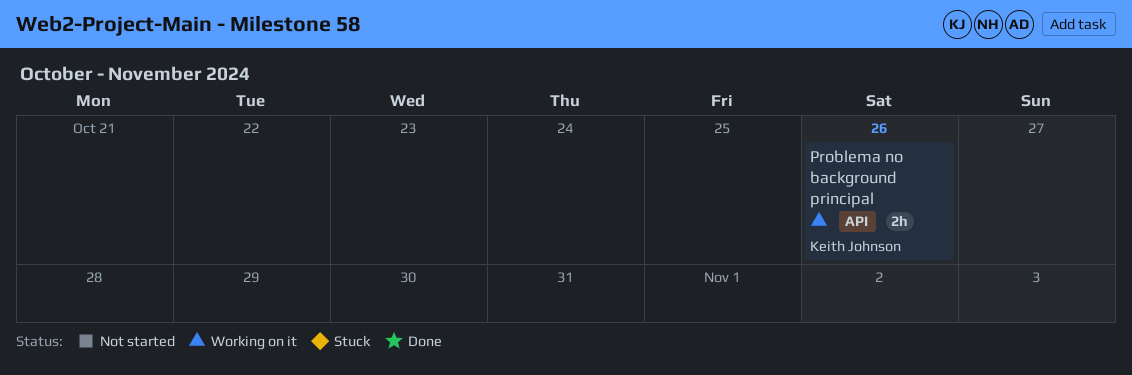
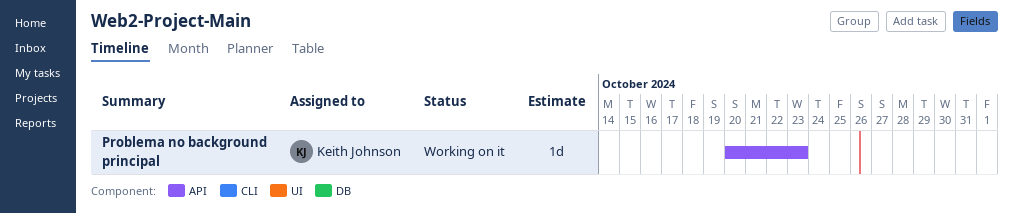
Problema no background principal, estimate: 2h -> 1d
Problema no background principal, due: Oct 26 -> Oct 23

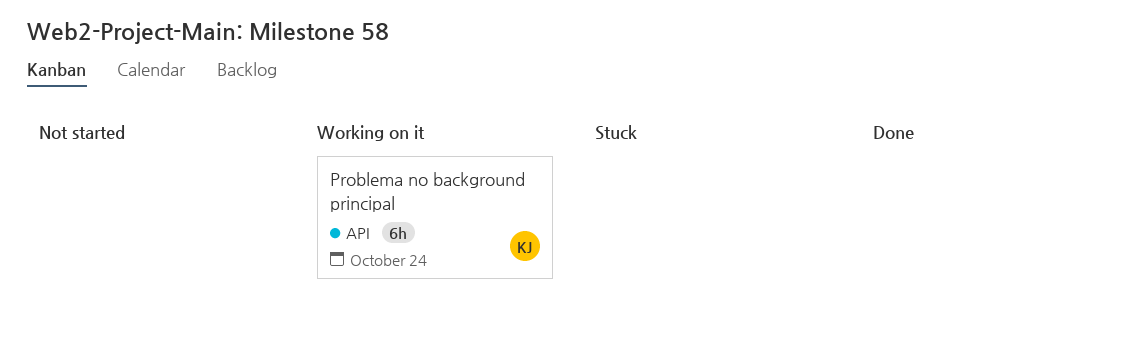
Problema no background principal, estimate: 1d -> 6h
Problema no background principal, due: Oct 23 -> Oct 24

